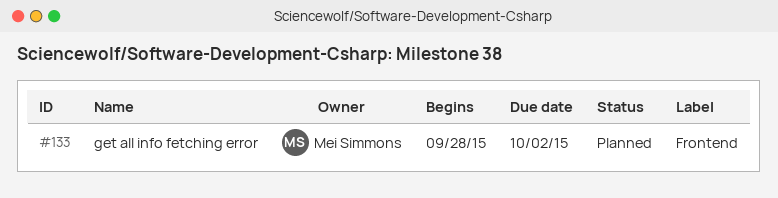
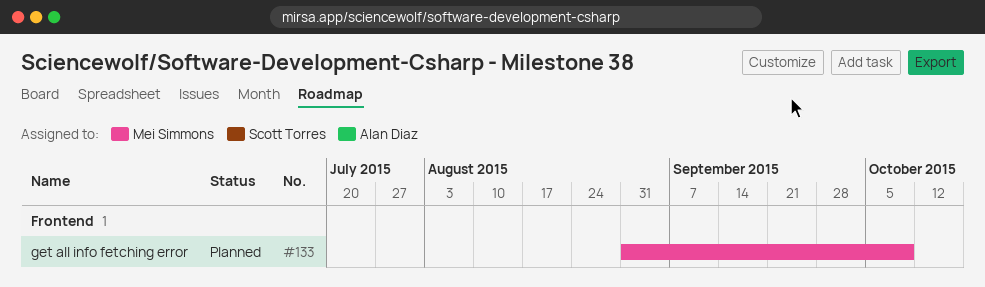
#133, start: Sep 28 -> Aug 31
#133, due: Oct 2 -> Oct 9

